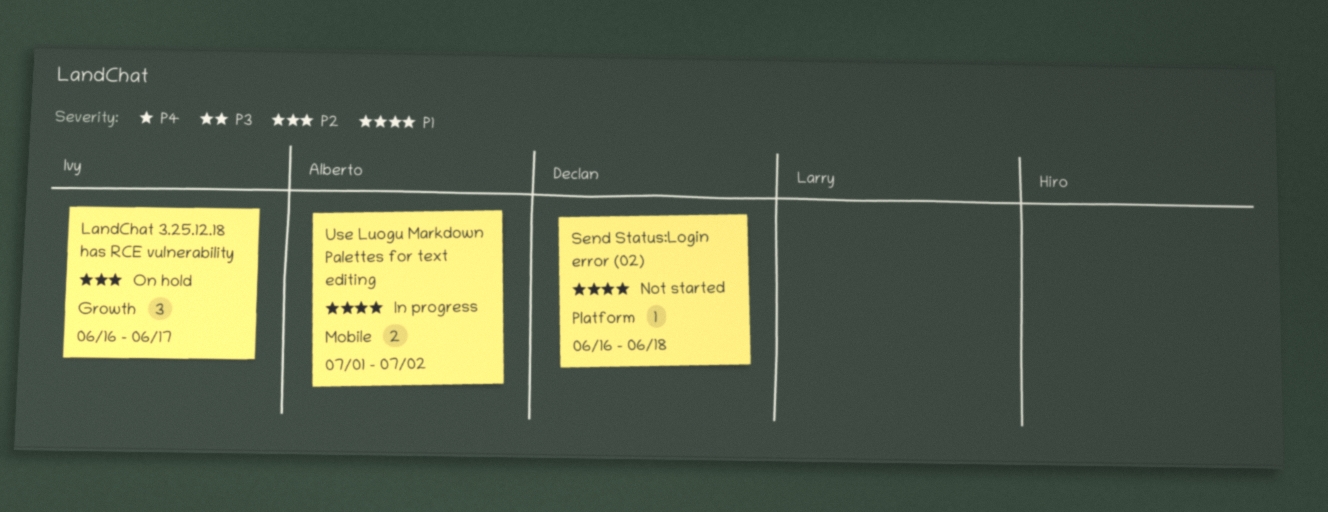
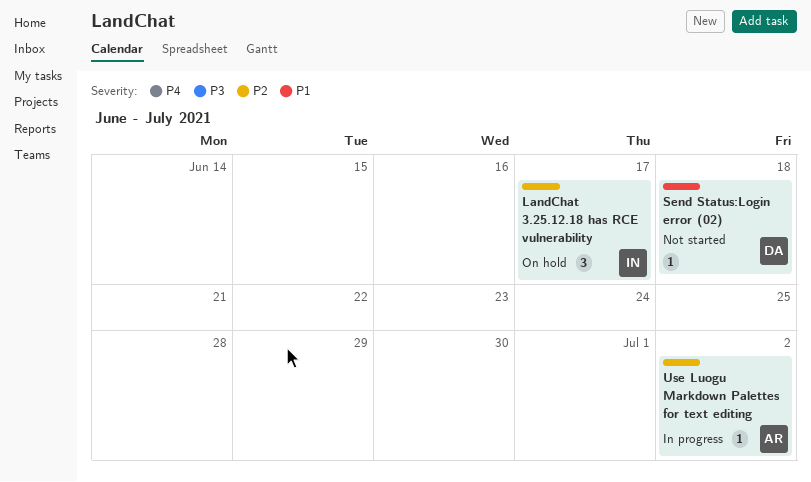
Use Luogu Markdown Palettes for text editing, priority: P1 -> P2
Use Luogu Markdown Palettes for text editing, estimate: 2 -> 1

